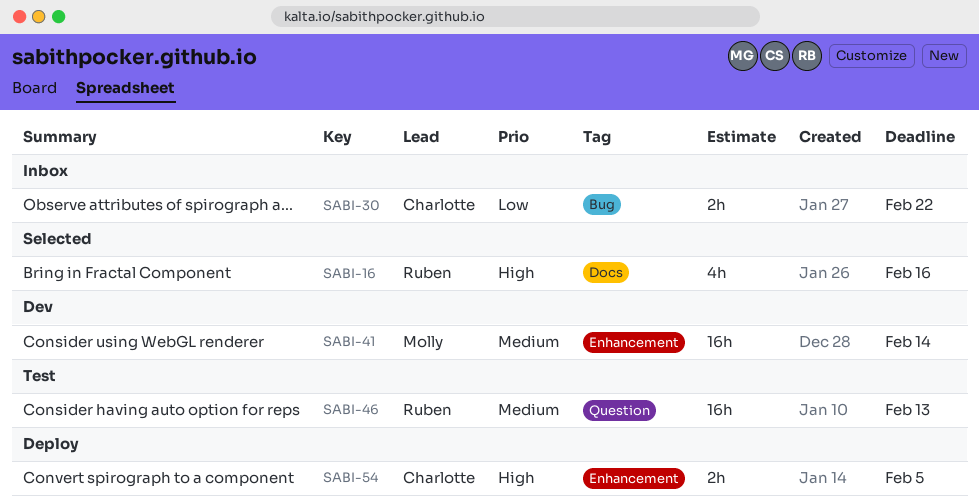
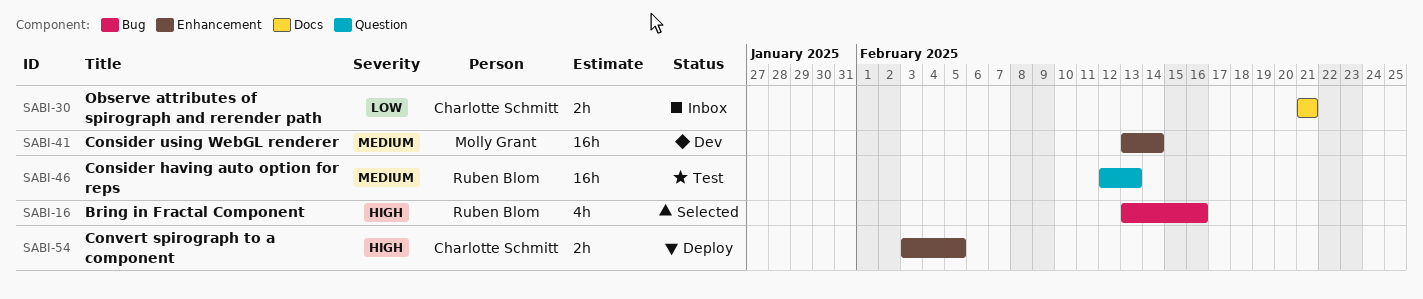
SABI-16, label: Docs -> Bug
SABI-30, label: Bug -> Docs
SABI-30, due: Feb 22 -> Feb 21

